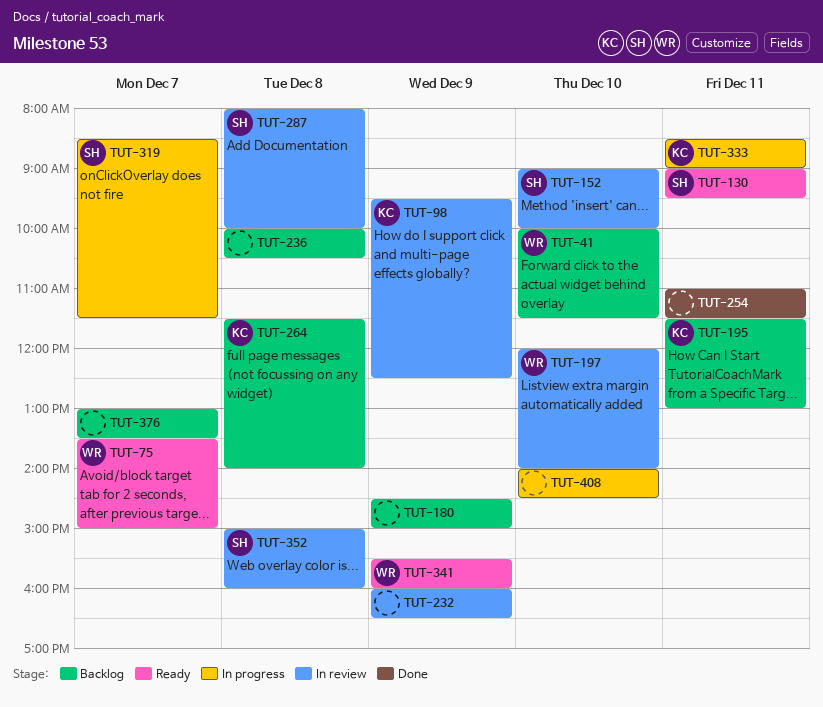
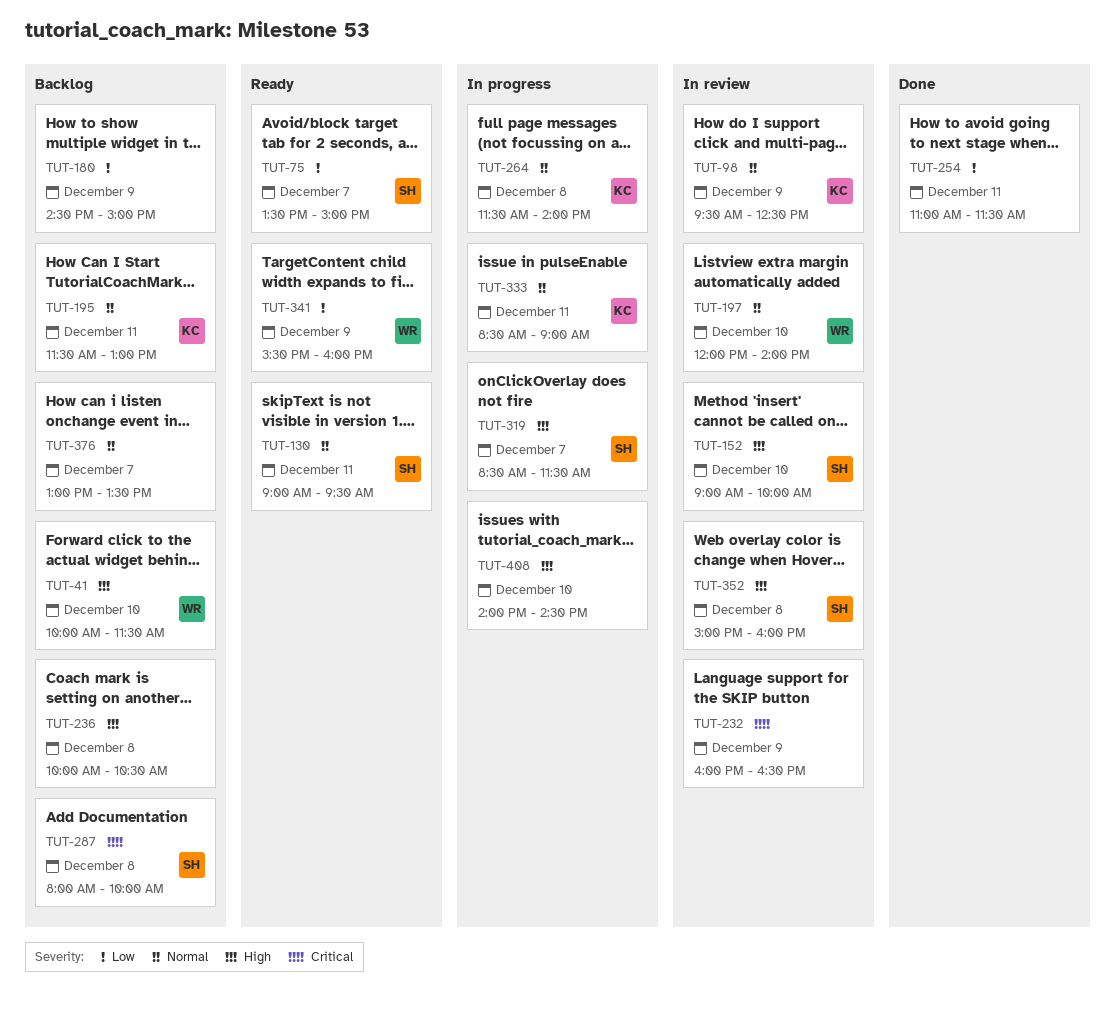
TUT-75, owner: WR -> SH
TUT-264, status: Backlog -> In progress
TUT-287, status: In review -> Backlog

